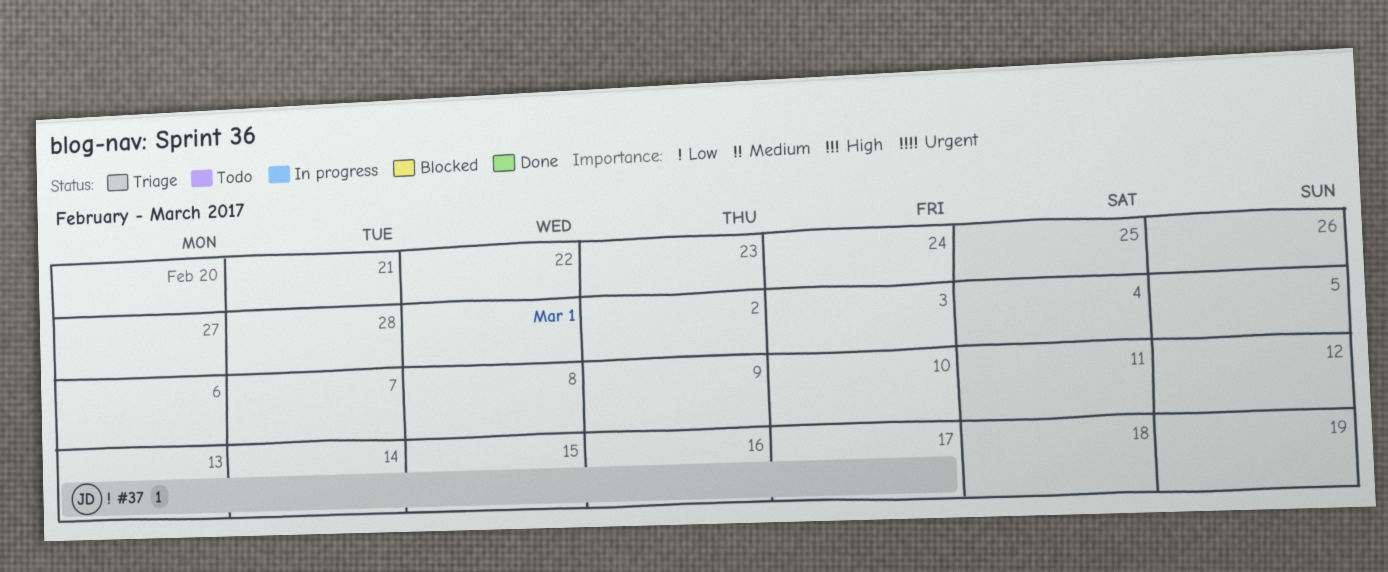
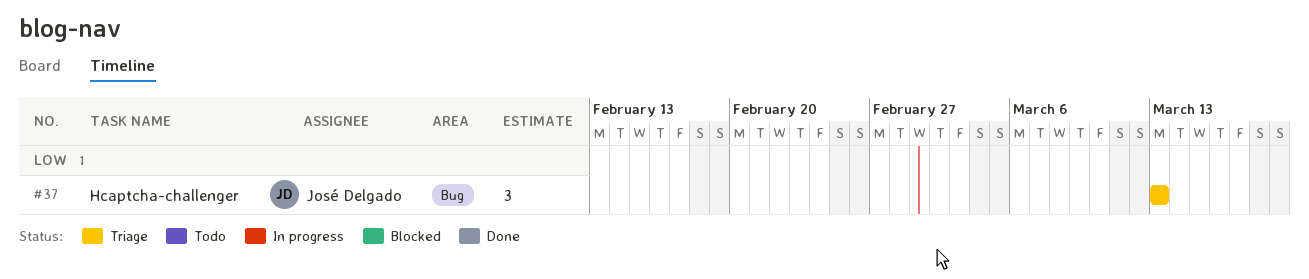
#37, estimate: 1 -> 3
#37, due: Mar 17 -> Mar 13

